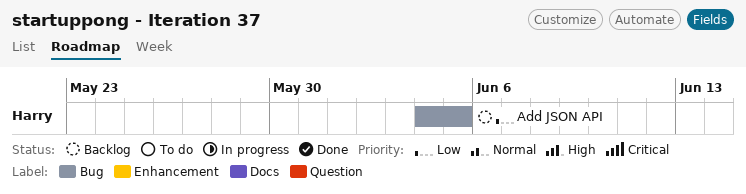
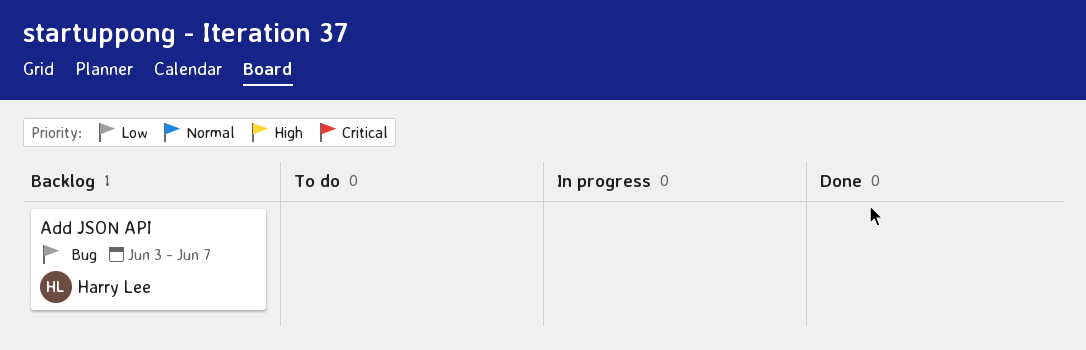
Add JSON API, start: Jun 4 -> Jun 3
Add JSON API, due: Jun 5 -> Jun 7

